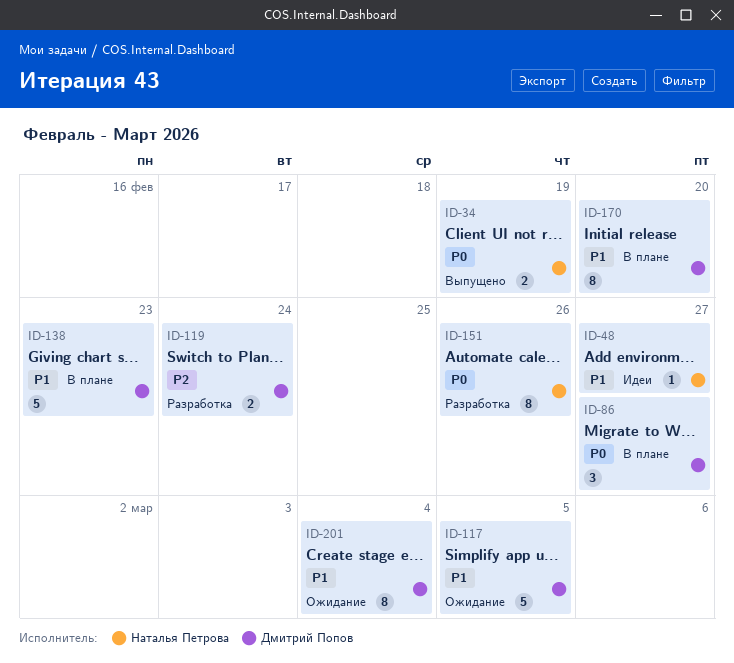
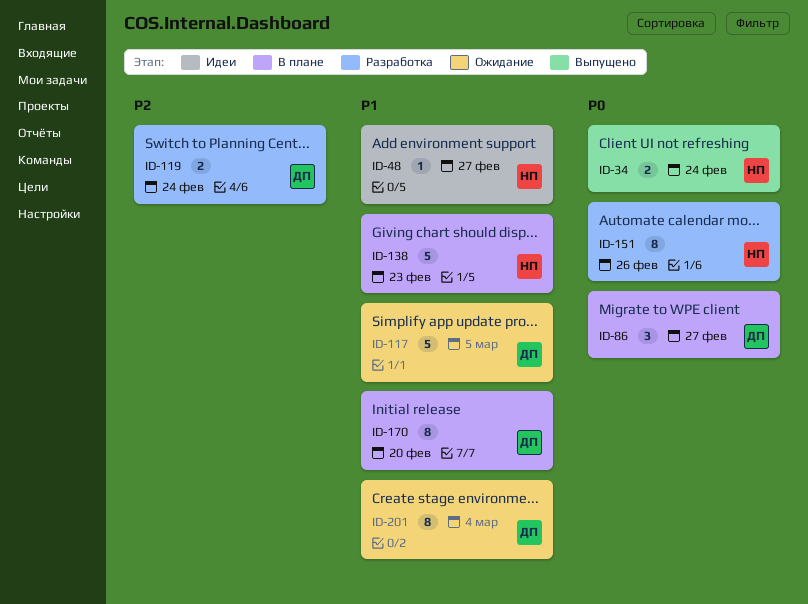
ID-34, due: Feb 19 -> Feb 24
ID-138, owner: Дмитрий Попов -> Наталья Петрова

